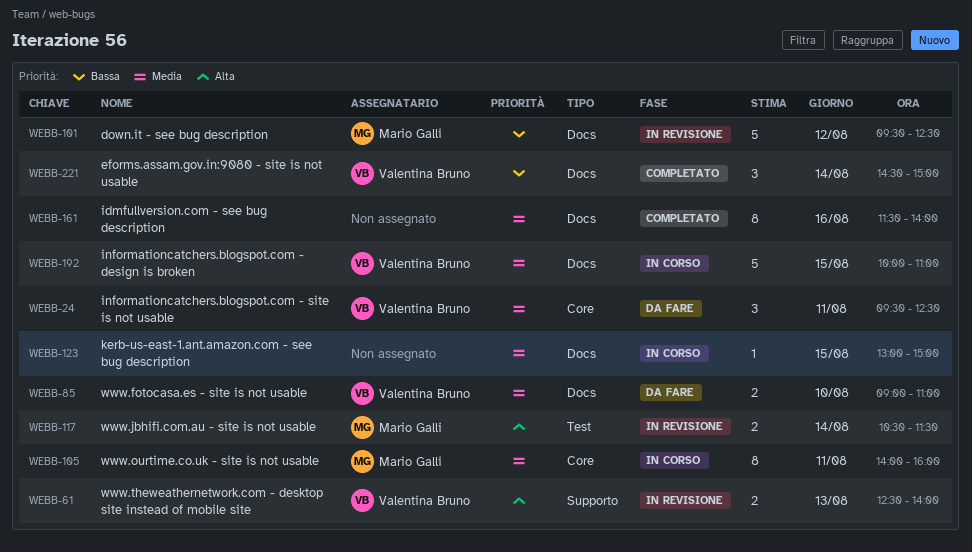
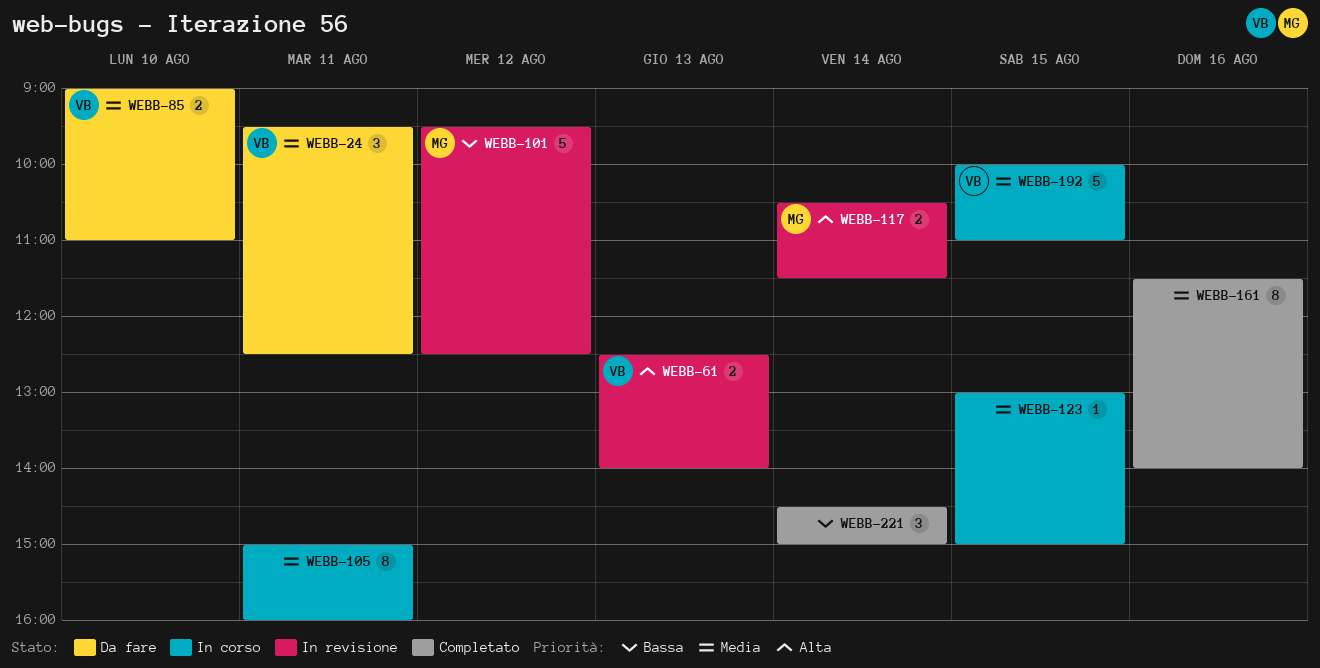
WEBB-105, owner: Mario Galli -> none
WEBB-105, begins: 14:00 -> 15:00
WEBB-221, owner: Valentina Bruno -> none

